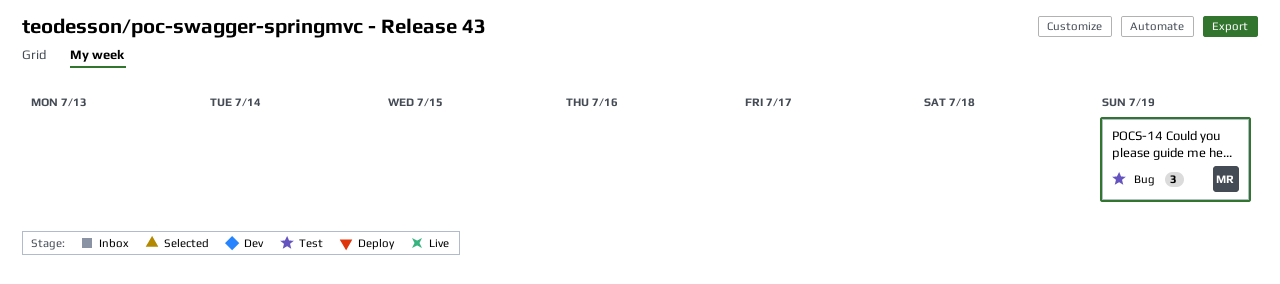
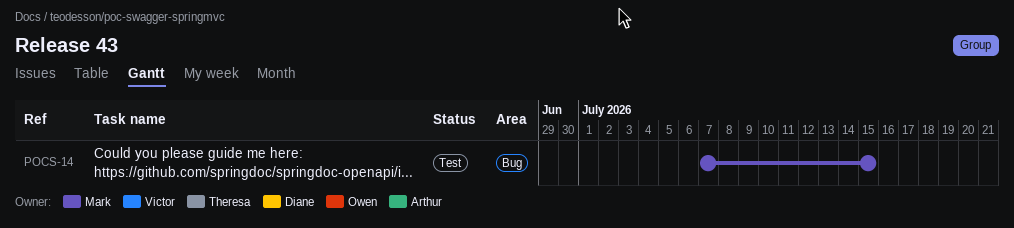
POCS-14, due: Jul 19 -> Jul 15

